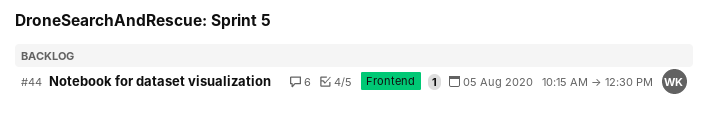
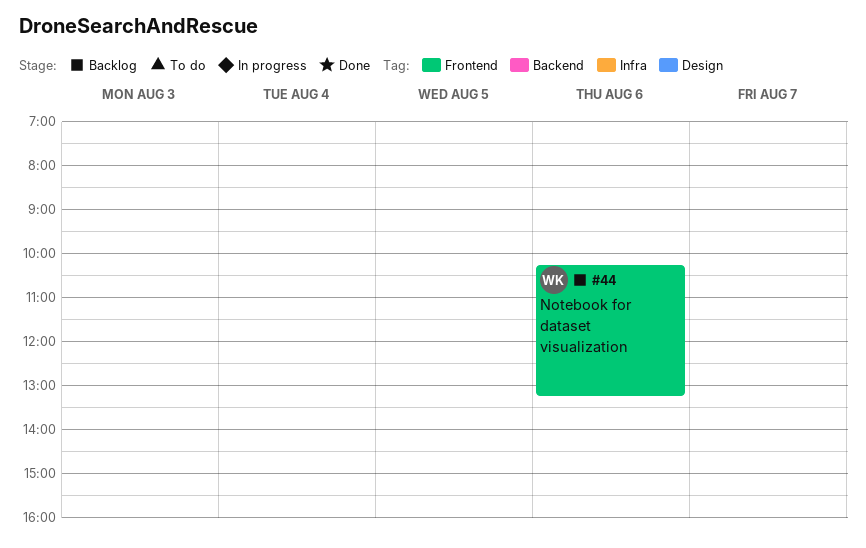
#44, day: Aug 5 -> Aug 6
#44, ends: 12:30 -> 13:15

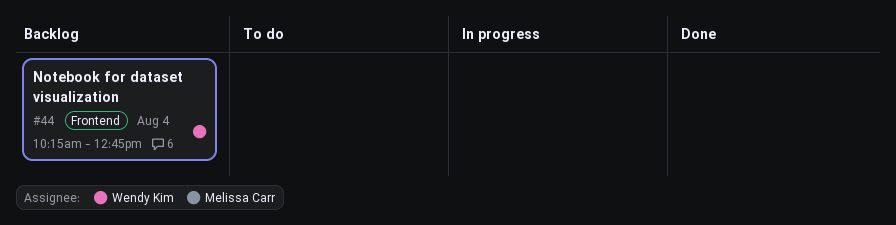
#44, day: Aug 6 -> Aug 4
#44, ends: 13:15 -> 12:45

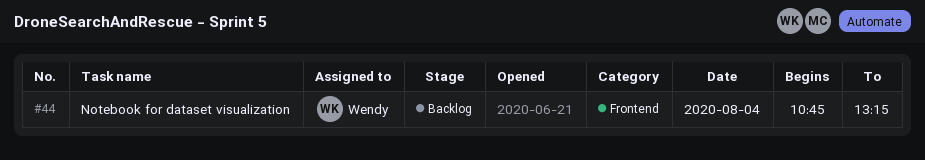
#44, begins: 10:15 -> 10:45
#44, ends: 12:45 -> 13:15

